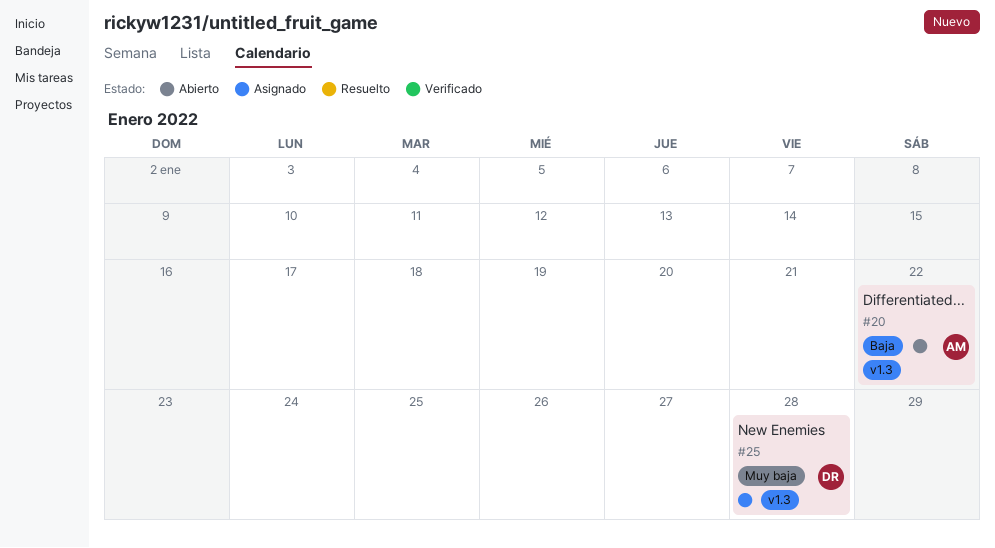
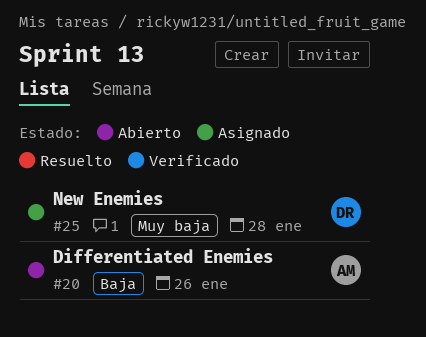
#20, due: Jan 22 -> Jan 26

